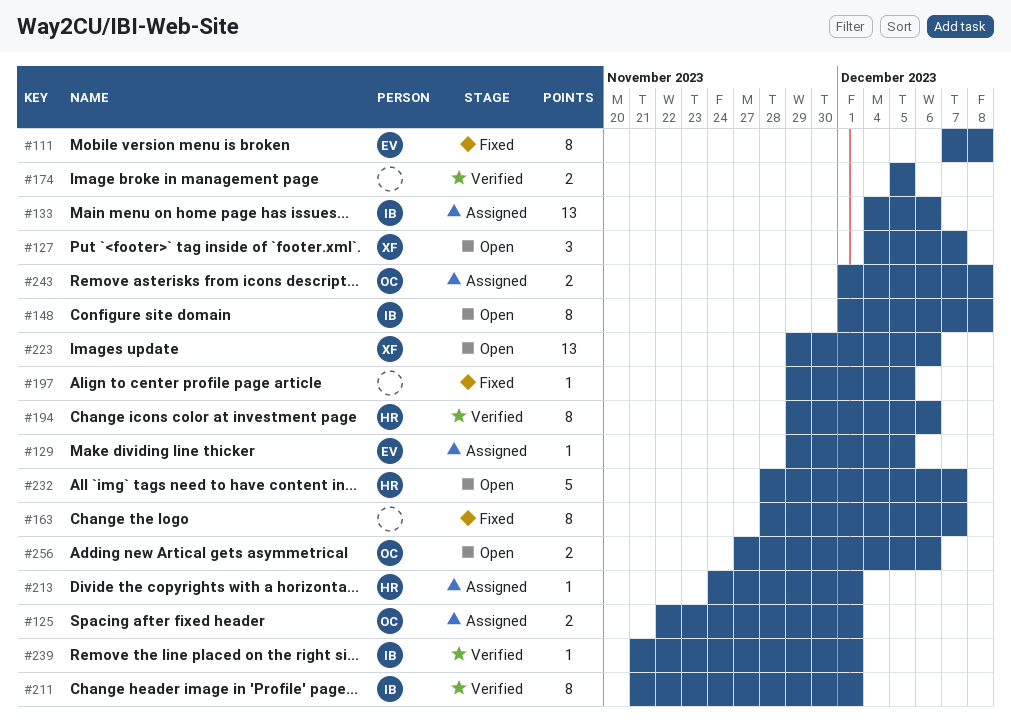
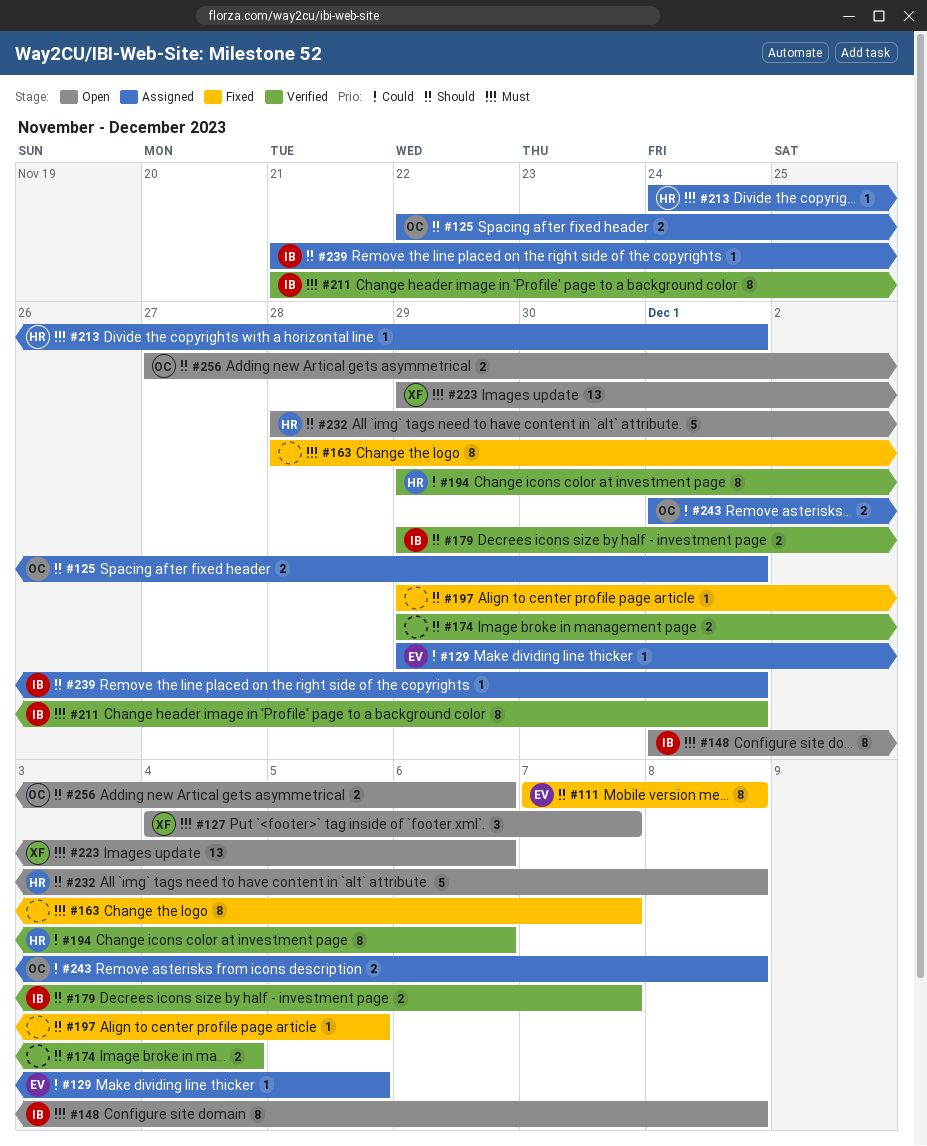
#133: present -> none
#174, start: Dec 5 -> Nov 29
#174, due: Dec 5 -> Dec 4
#179: none -> present
#232, due: Dec 7 -> Dec 8
#239, status: Verified -> Assigned

